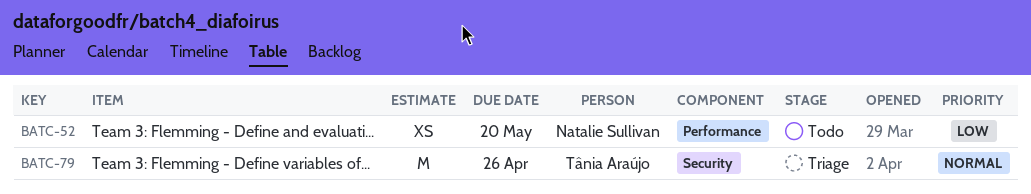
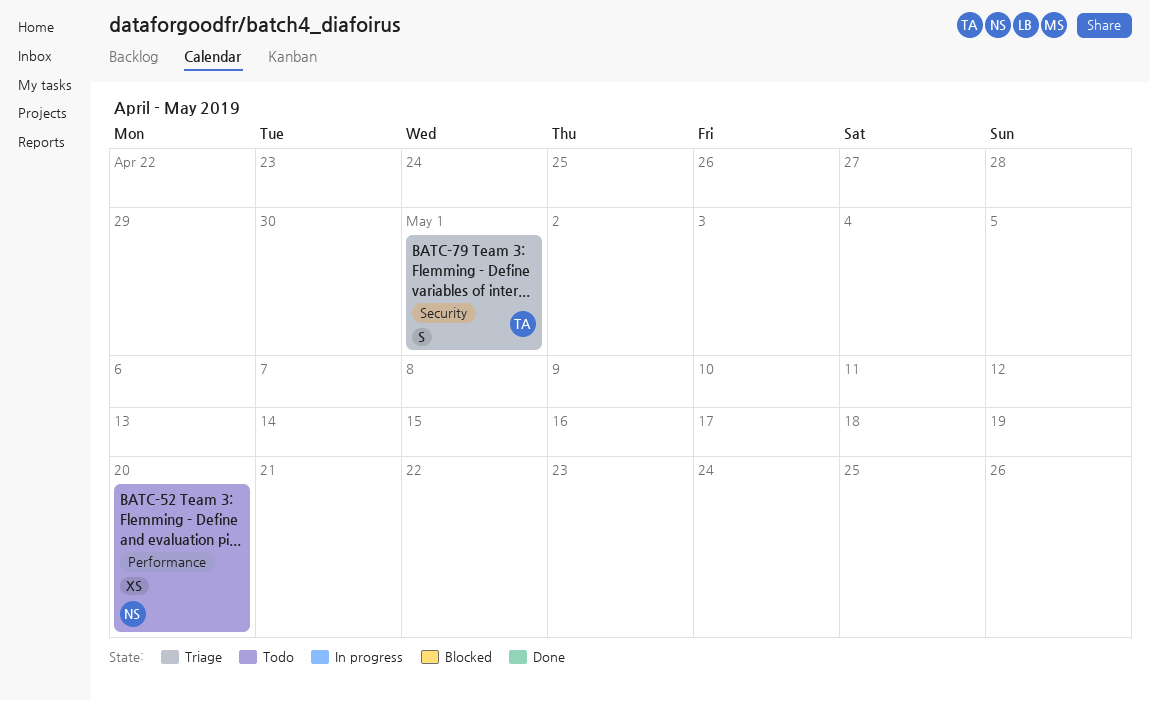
BATC-79, estimate: M -> S
BATC-79, due: Apr 26 -> May 1

